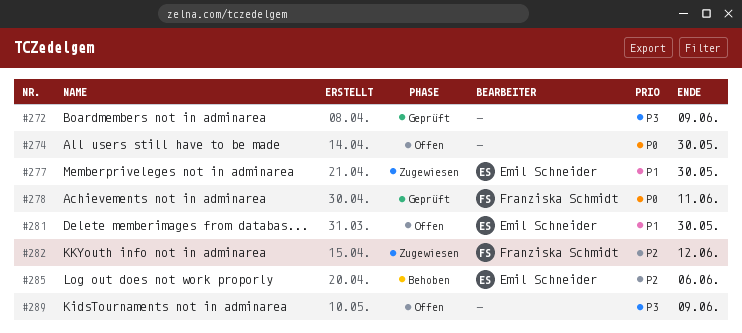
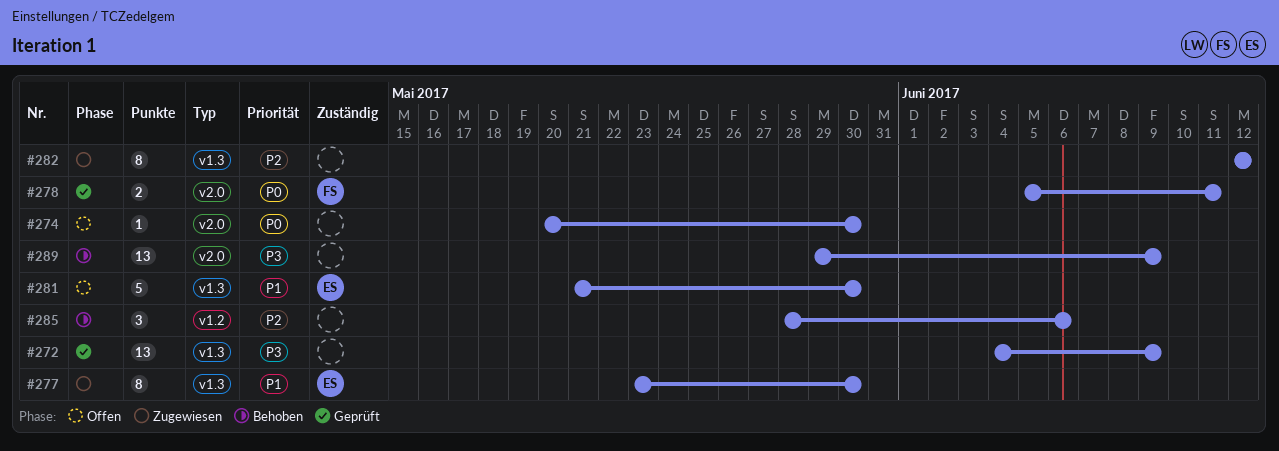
#282, owner: Franziska Schmidt -> none
#285, owner: Emil Schneider -> none
#289, status: Offen -> Behoben

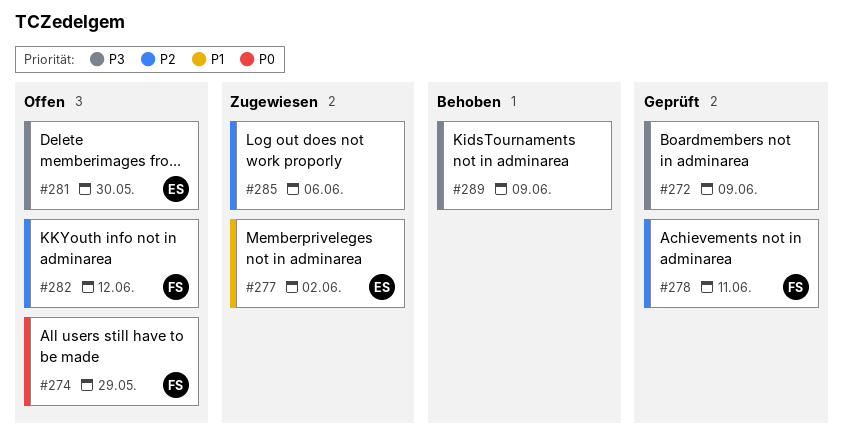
#274, owner: none -> FS
#274, due: May 30 -> May 29
#277, due: May 30 -> Jun 2
#278, priority: P0 -> P2
#281, priority: P1 -> P3
#282, status: Zugewiesen -> Offen
#282, owner: none -> FS
#285, status: Behoben -> Zugewiesen

